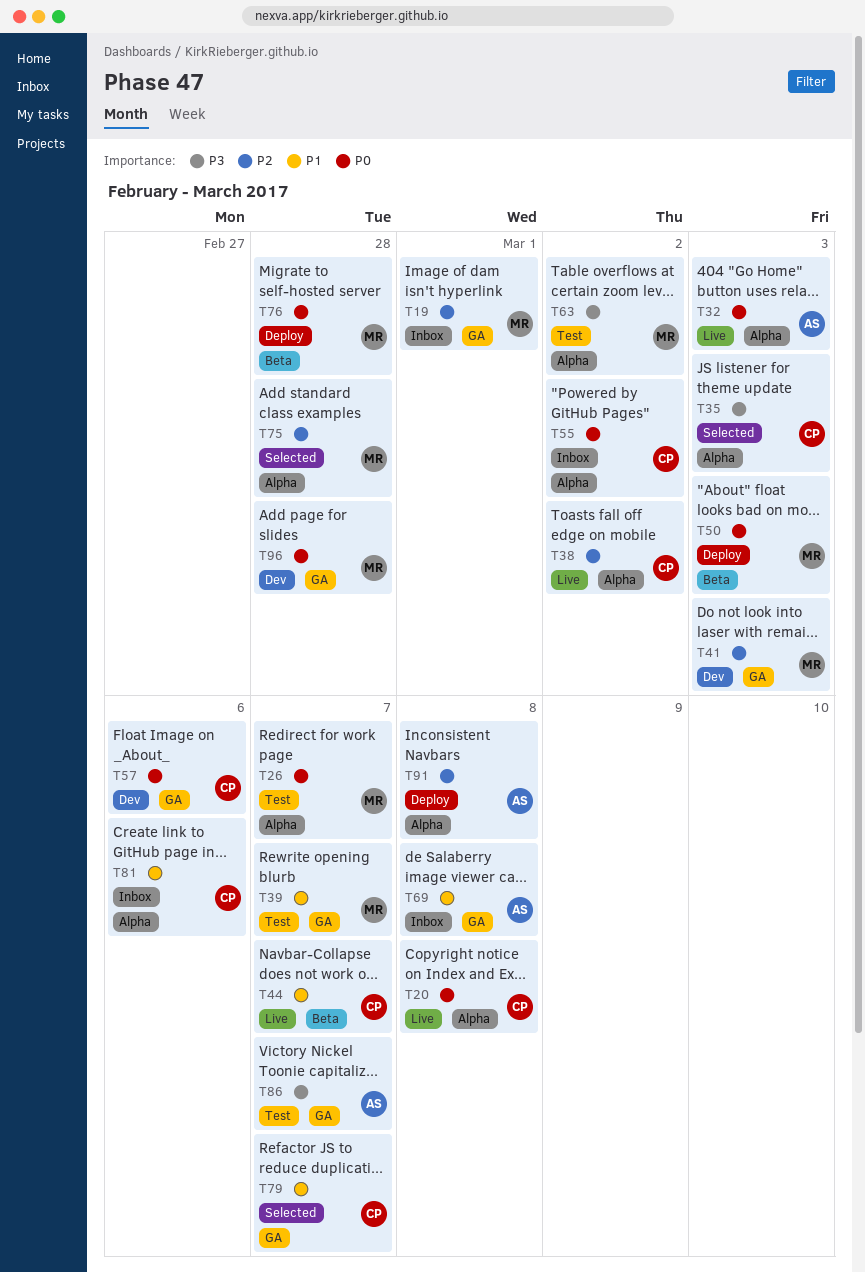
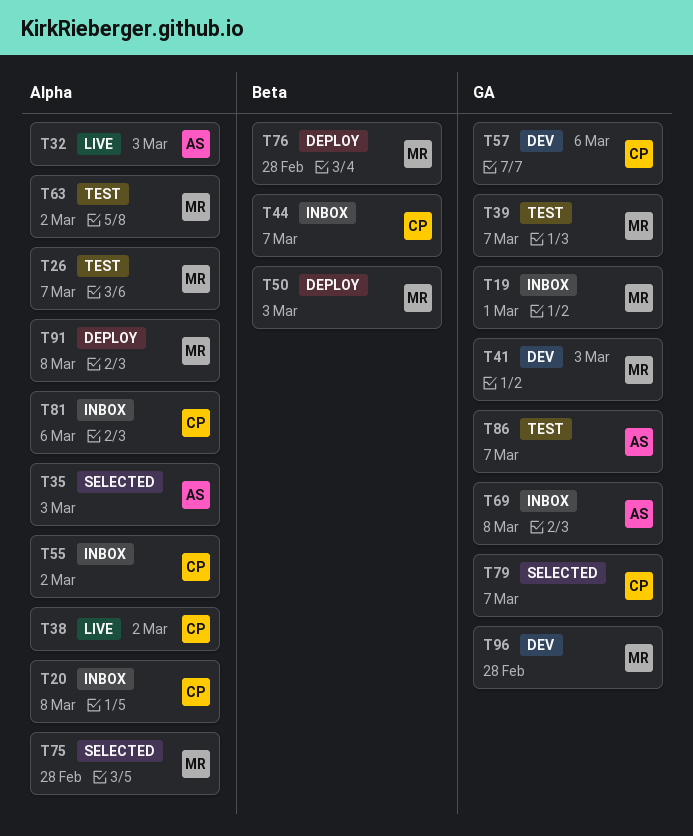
T20, status: Live -> Inbox
T35, owner: CP -> AS
T44, status: Live -> Inbox
T91, owner: AS -> MR

